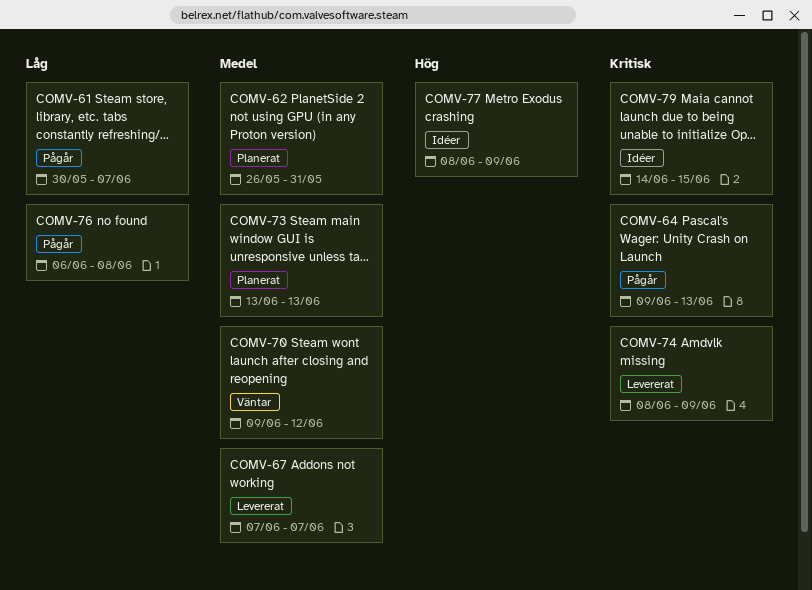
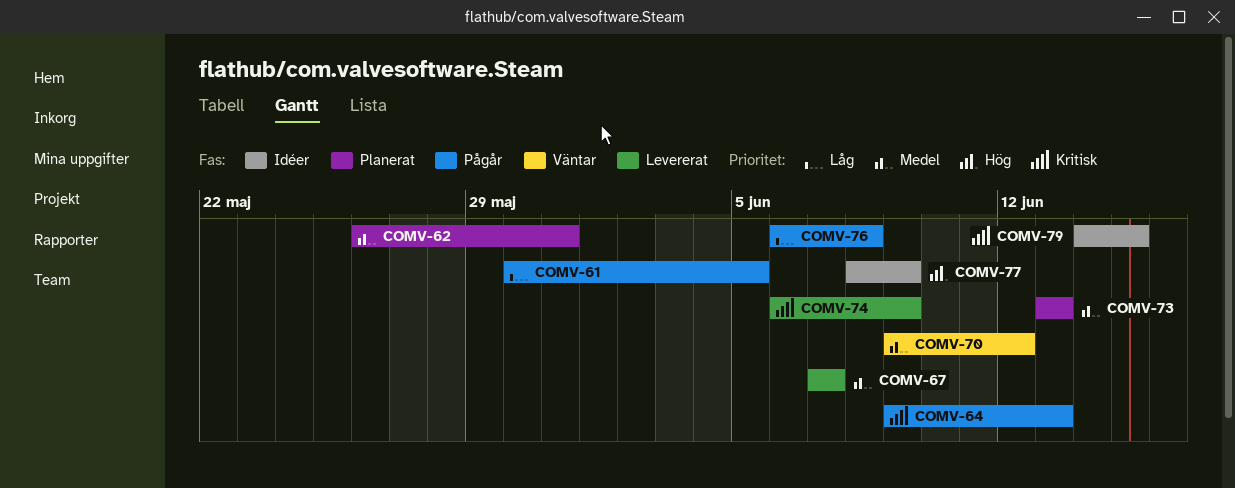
COMV-61, due: Jun 7 -> Jun 5
COMV-74, start: Jun 8 -> Jun 6

